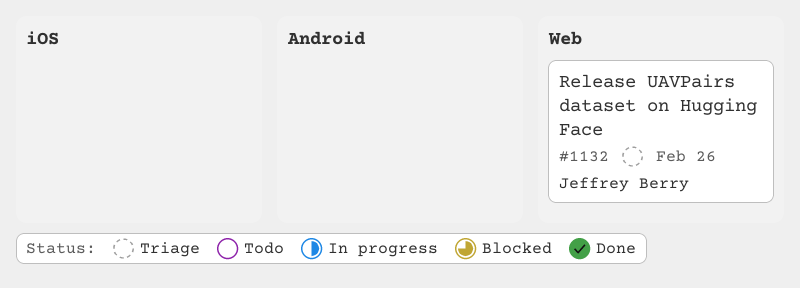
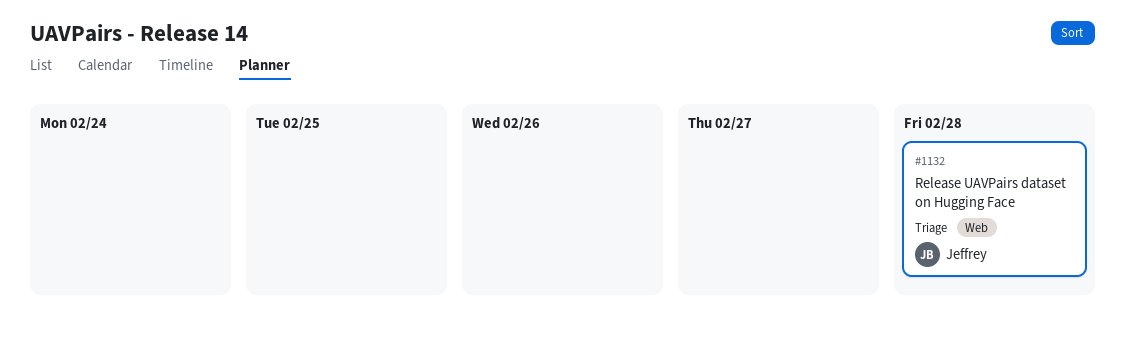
#1132, due: Feb 26 -> Feb 28

